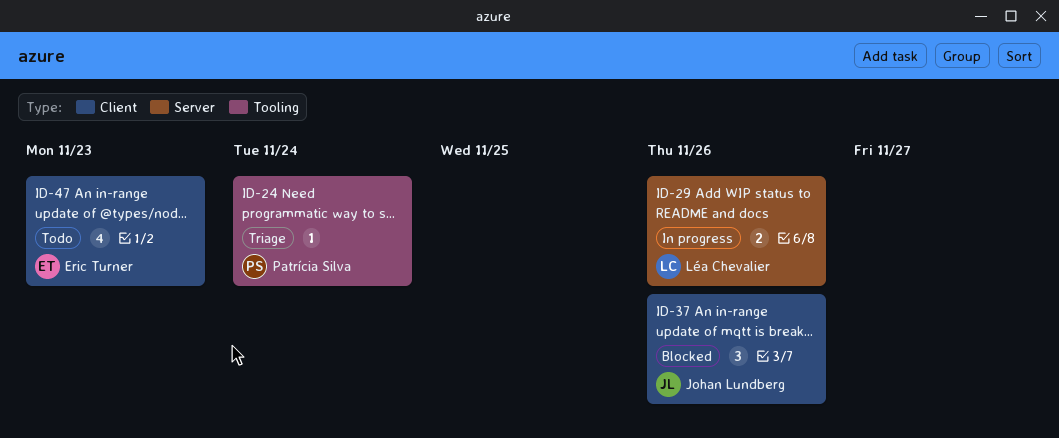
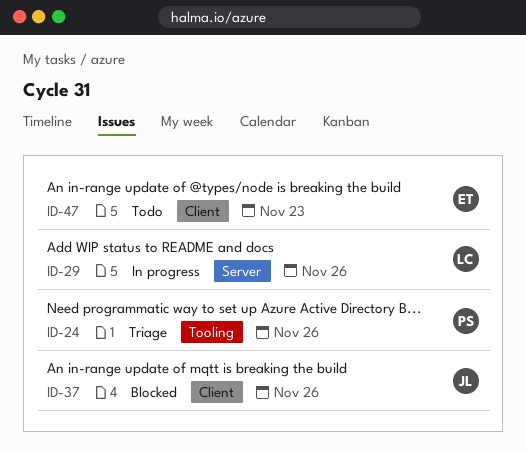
ID-24, due: Nov 24 -> Nov 26

